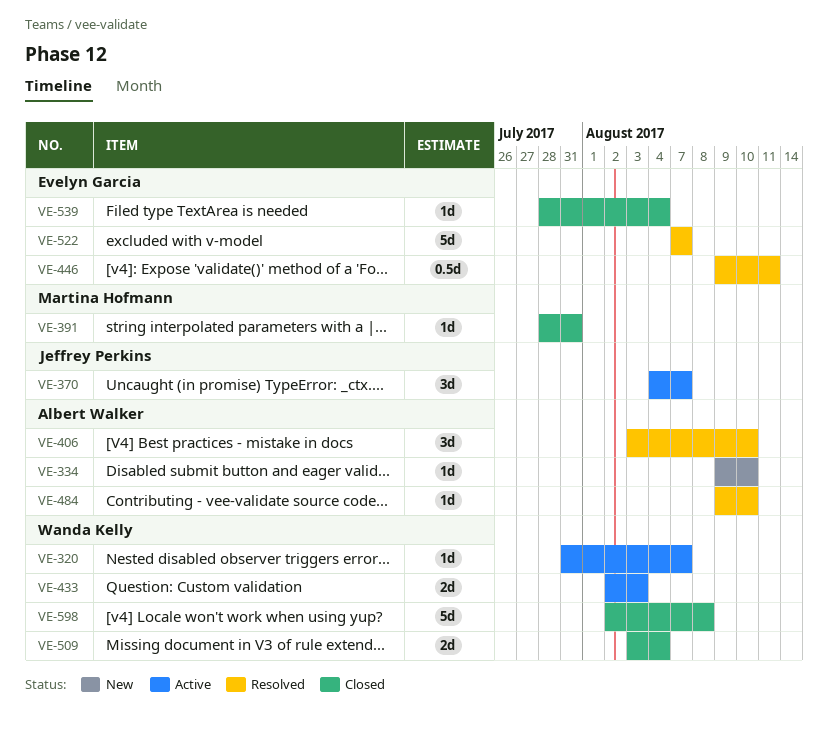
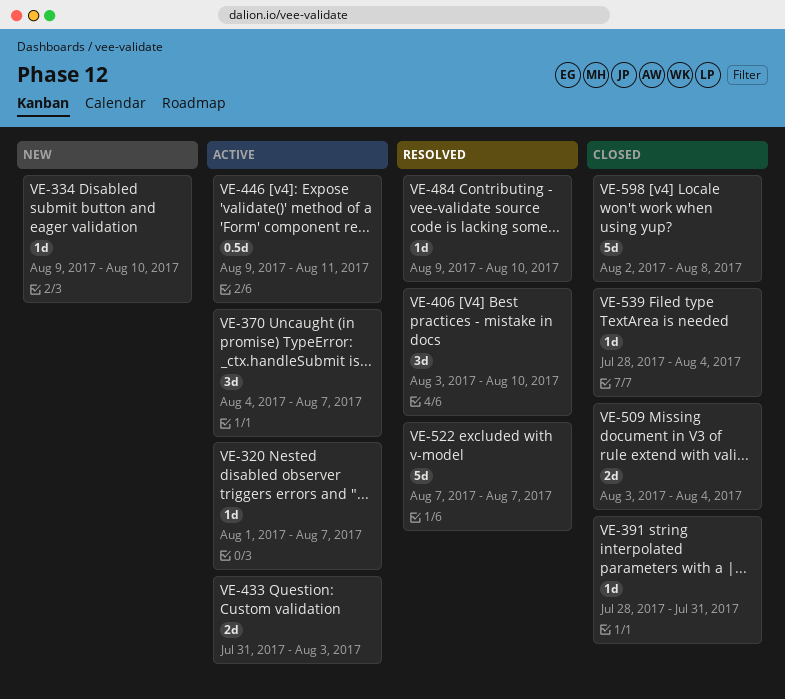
VE-320, start: Jul 31 -> Aug 1
VE-433, start: Aug 2 -> Jul 31
VE-446, status: Resolved -> Active

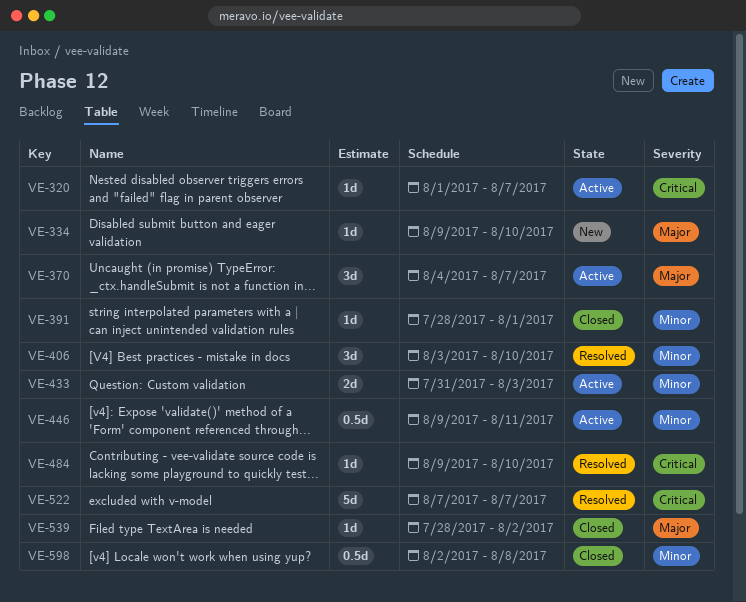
VE-391, due: Jul 31 -> Aug 1
VE-509: present -> none
VE-539, due: Aug 4 -> Aug 2
VE-598, estimate: 5d -> 0.5d

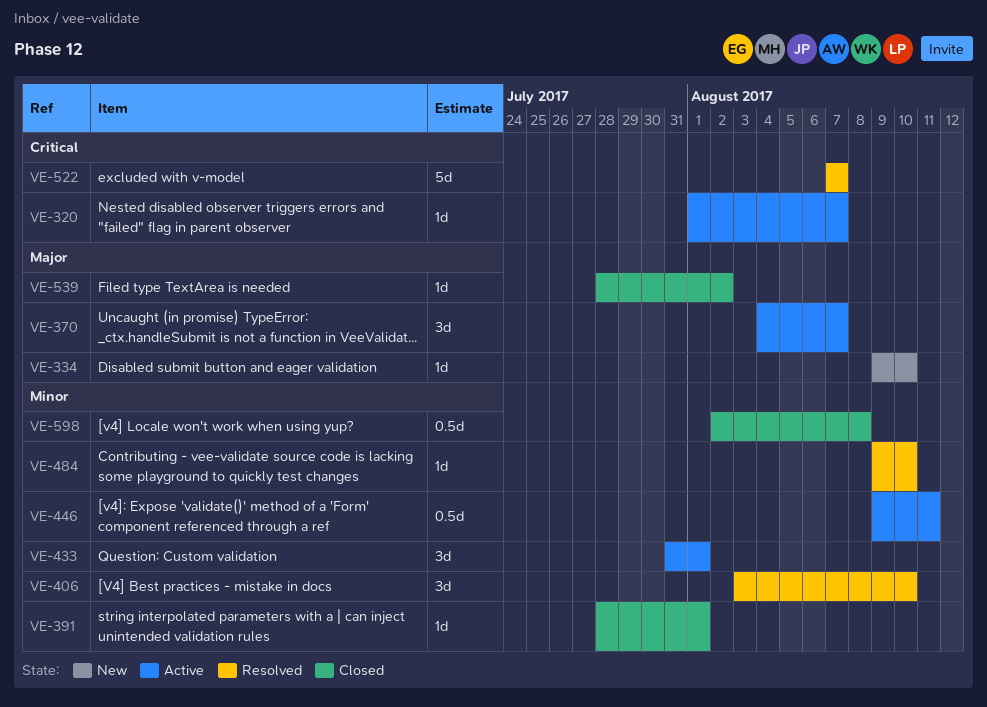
VE-433, estimate: 2d -> 3d
VE-433, due: Aug 3 -> Aug 1
VE-484, priority: Critical -> Minor

